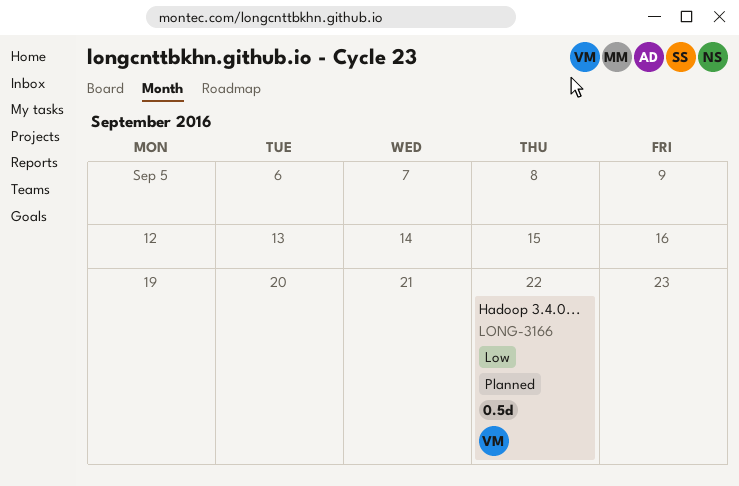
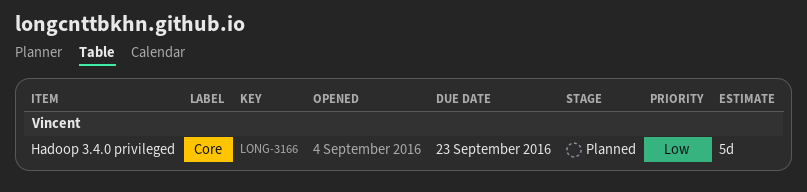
LONG-3166, estimate: 0.5d -> 5d
LONG-3166, due: Sep 22 -> Sep 23

